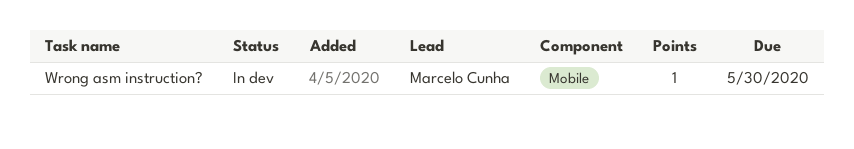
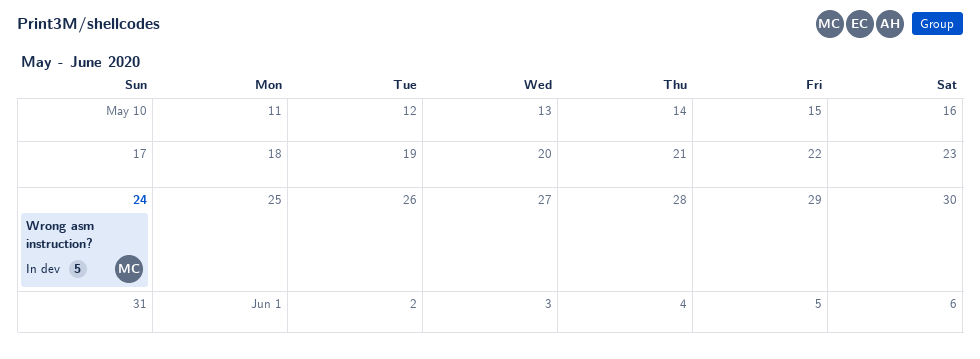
Wrong asm instruction?, estimate: 1 -> 5
Wrong asm instruction?, due: May 30 -> May 24

